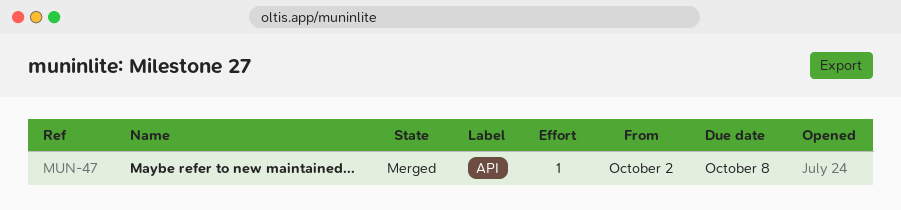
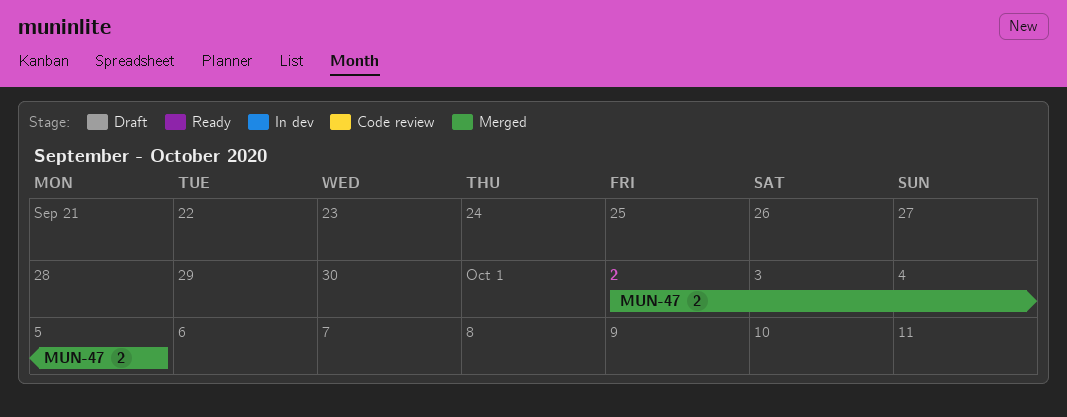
MUN-47, estimate: 1 -> 2
MUN-47, due: Oct 8 -> Oct 5

